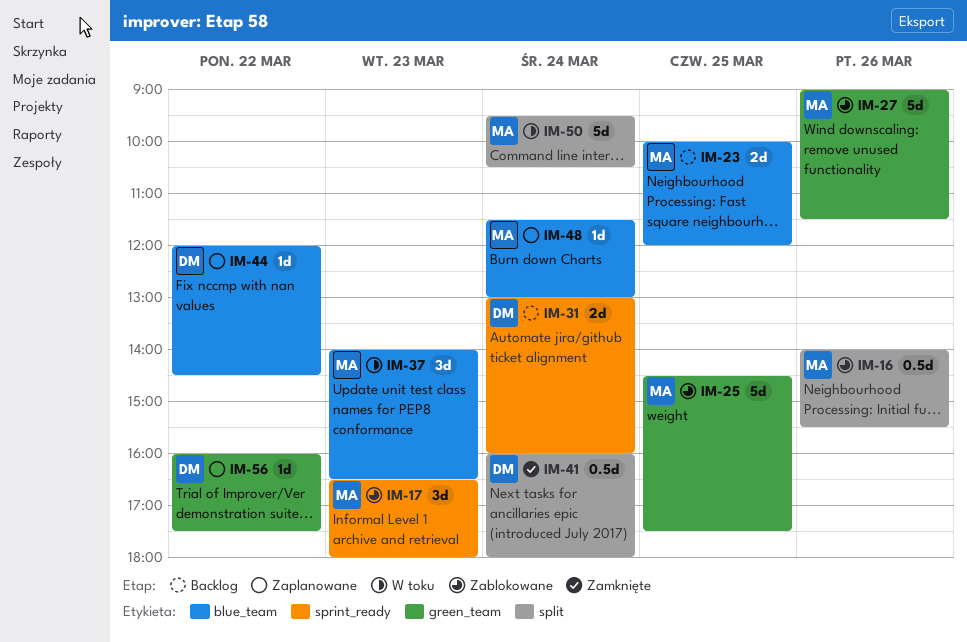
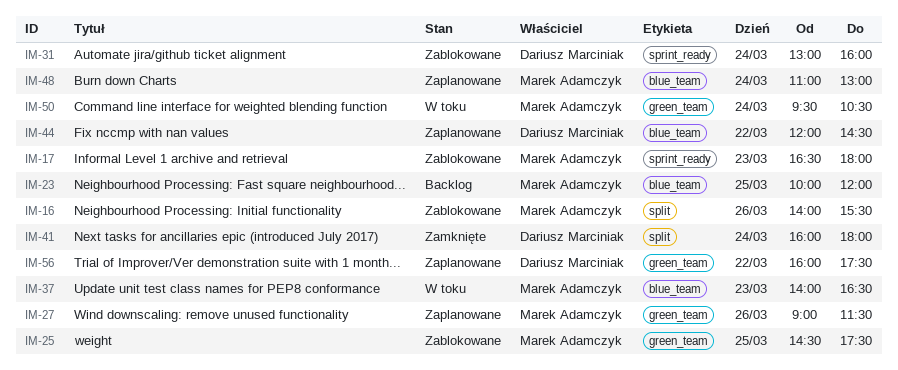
IM-27, status: Zablokowane -> Zaplanowane
IM-31, status: Backlog -> Zablokowane
IM-48, begins: 11:30 -> 11:00
IM-50, label: split -> green_team

